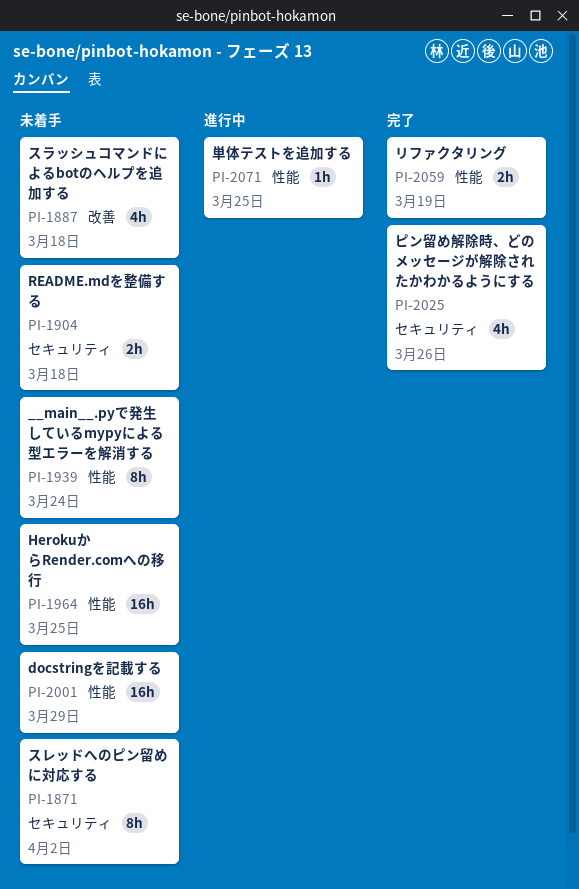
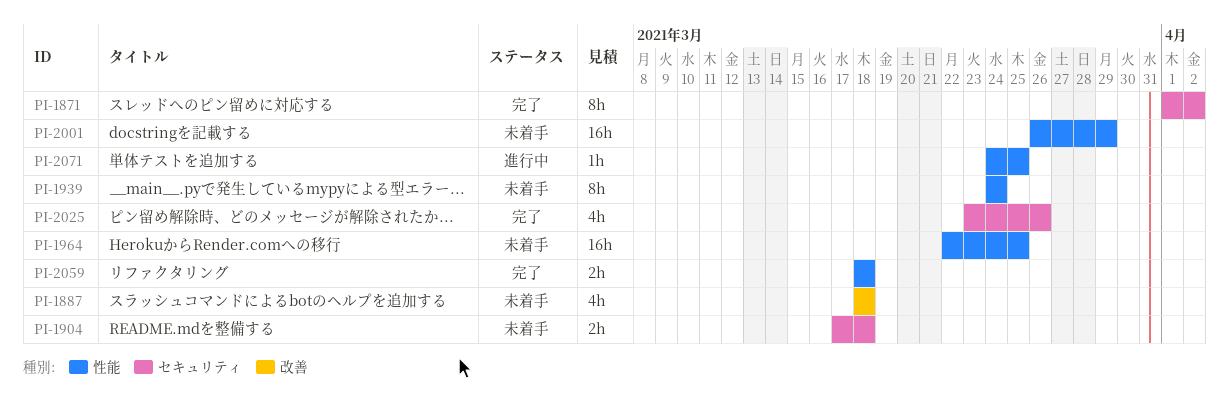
PI-1871, status: 未着手 -> 完了
PI-2059, due: Mar 19 -> Mar 18

